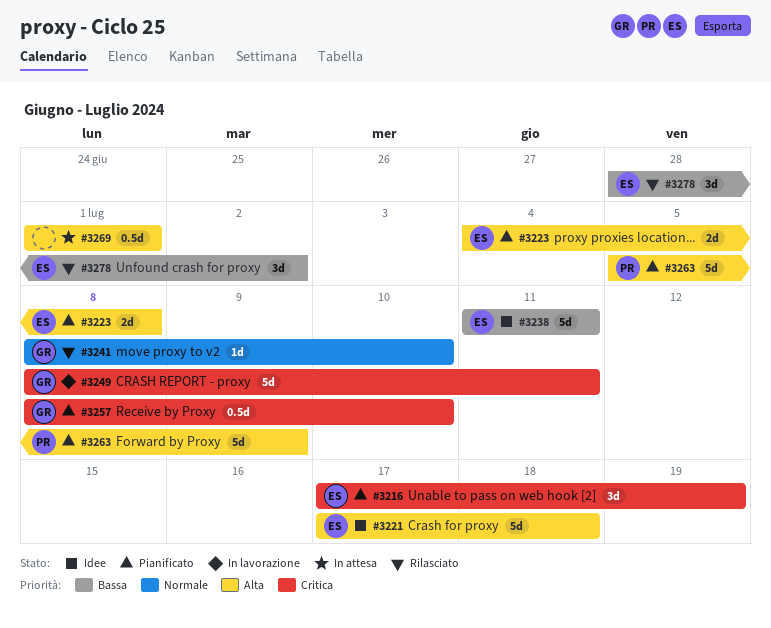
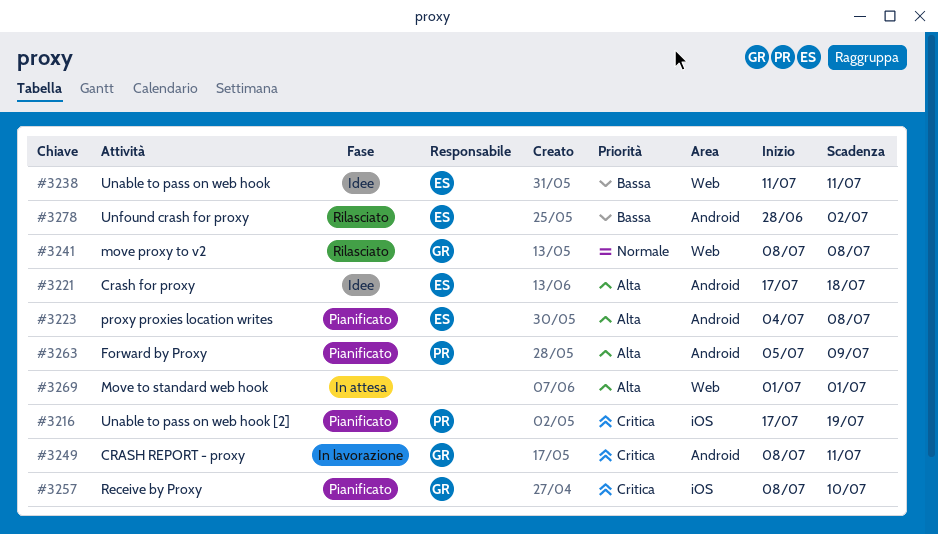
#3216, owner: ES -> PR
#3241, due: Jul 10 -> Jul 8

